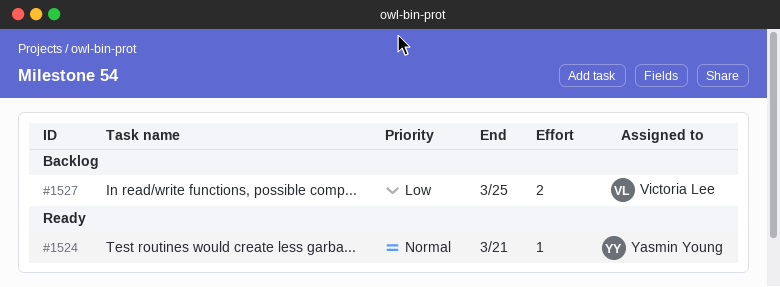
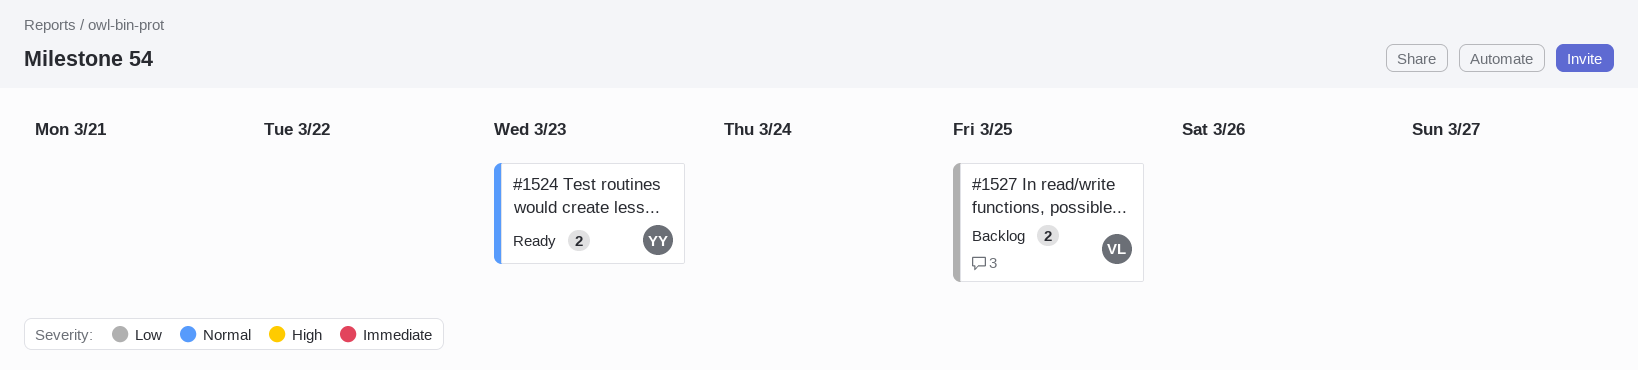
#1524, estimate: 1 -> 2
#1524, due: Mar 21 -> Mar 23

